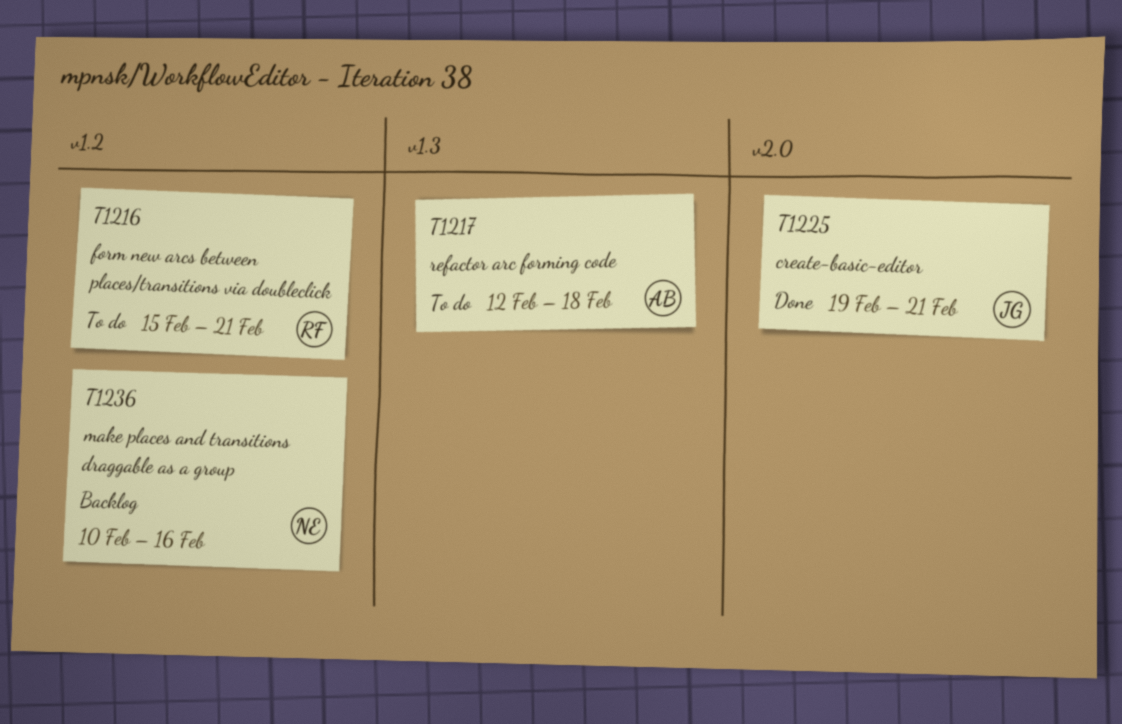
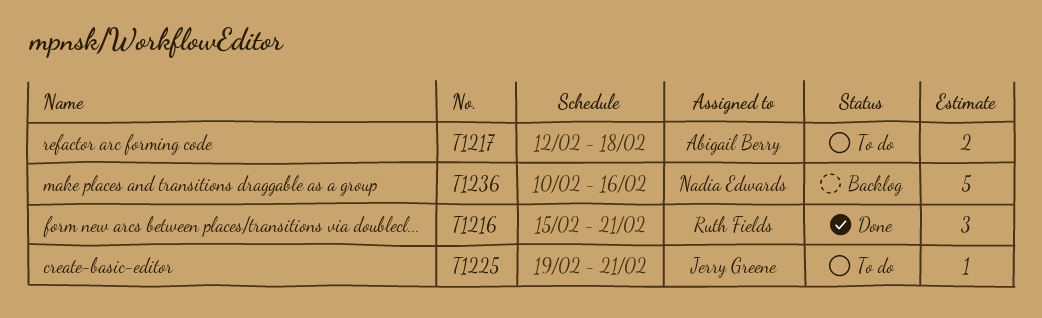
T1216, status: To do -> Done
T1225, status: Done -> To do

